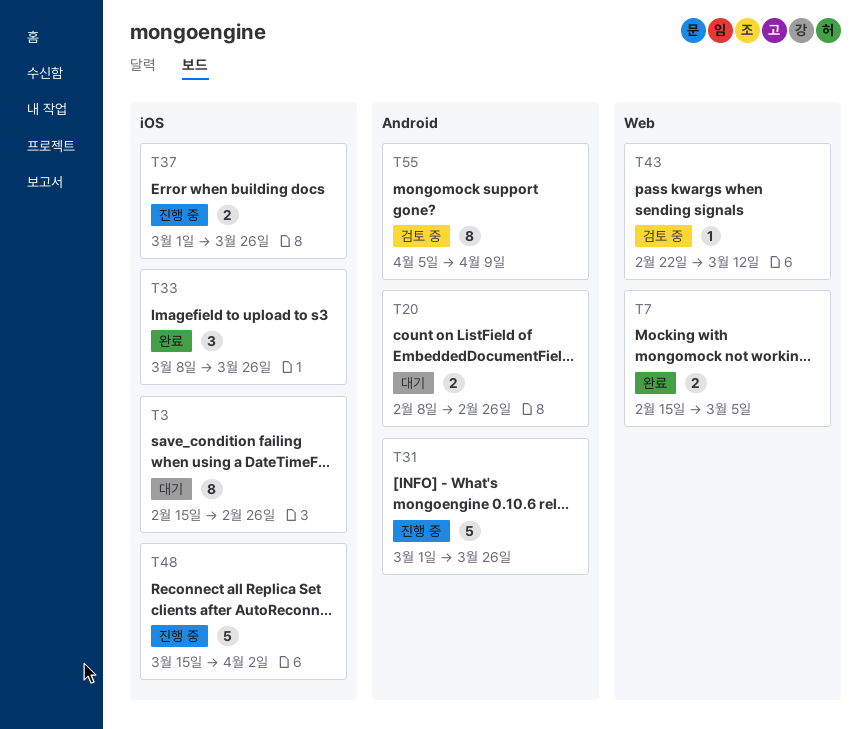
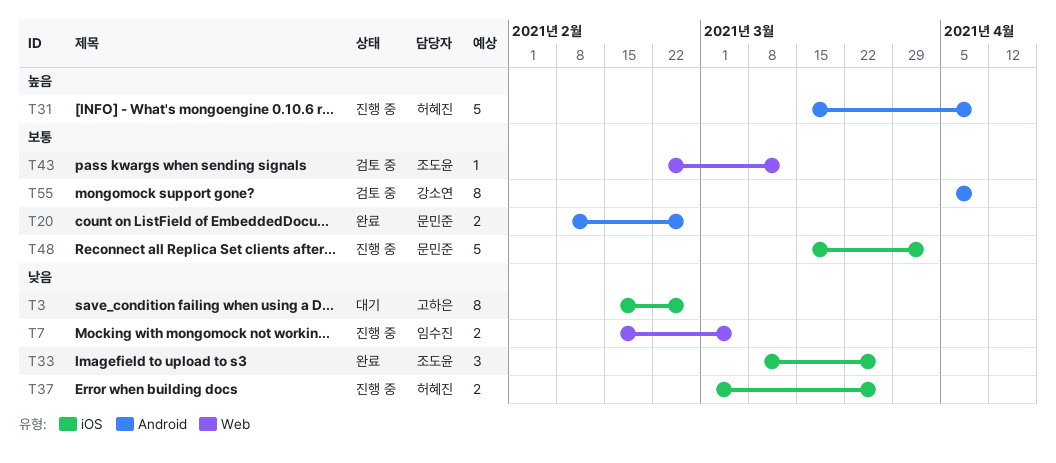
T7, status: 완료 -> 진행 중
T20, status: 대기 -> 완료
T31, start: Mar 1 -> Mar 15
T31, due: Mar 26 -> Apr 9

